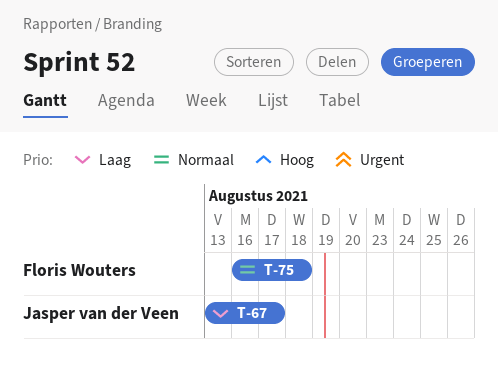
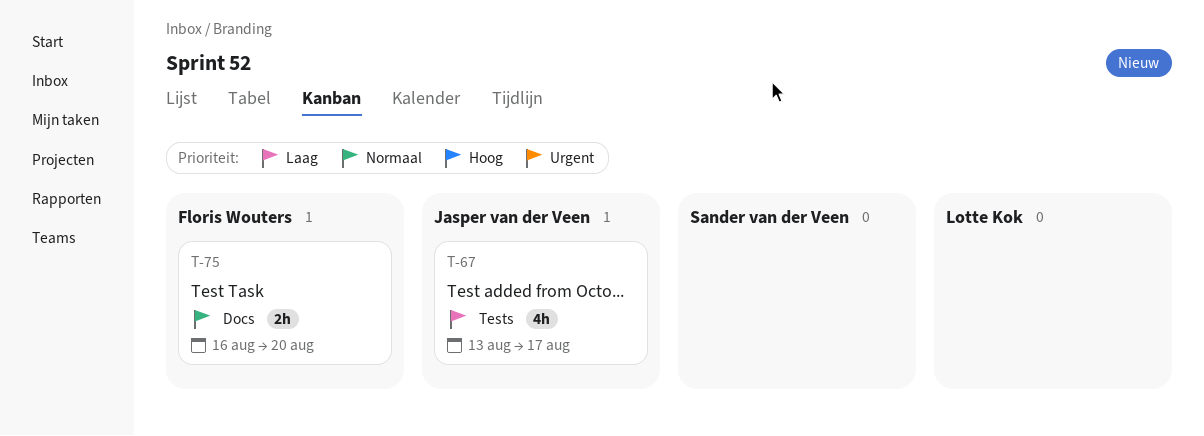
T-75, due: Aug 18 -> Aug 20

